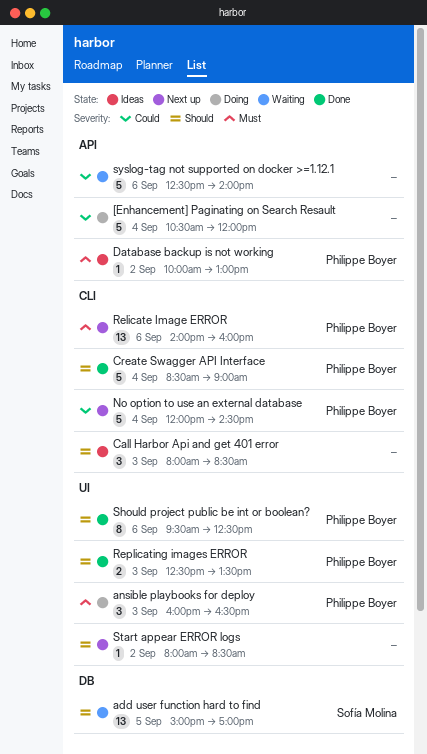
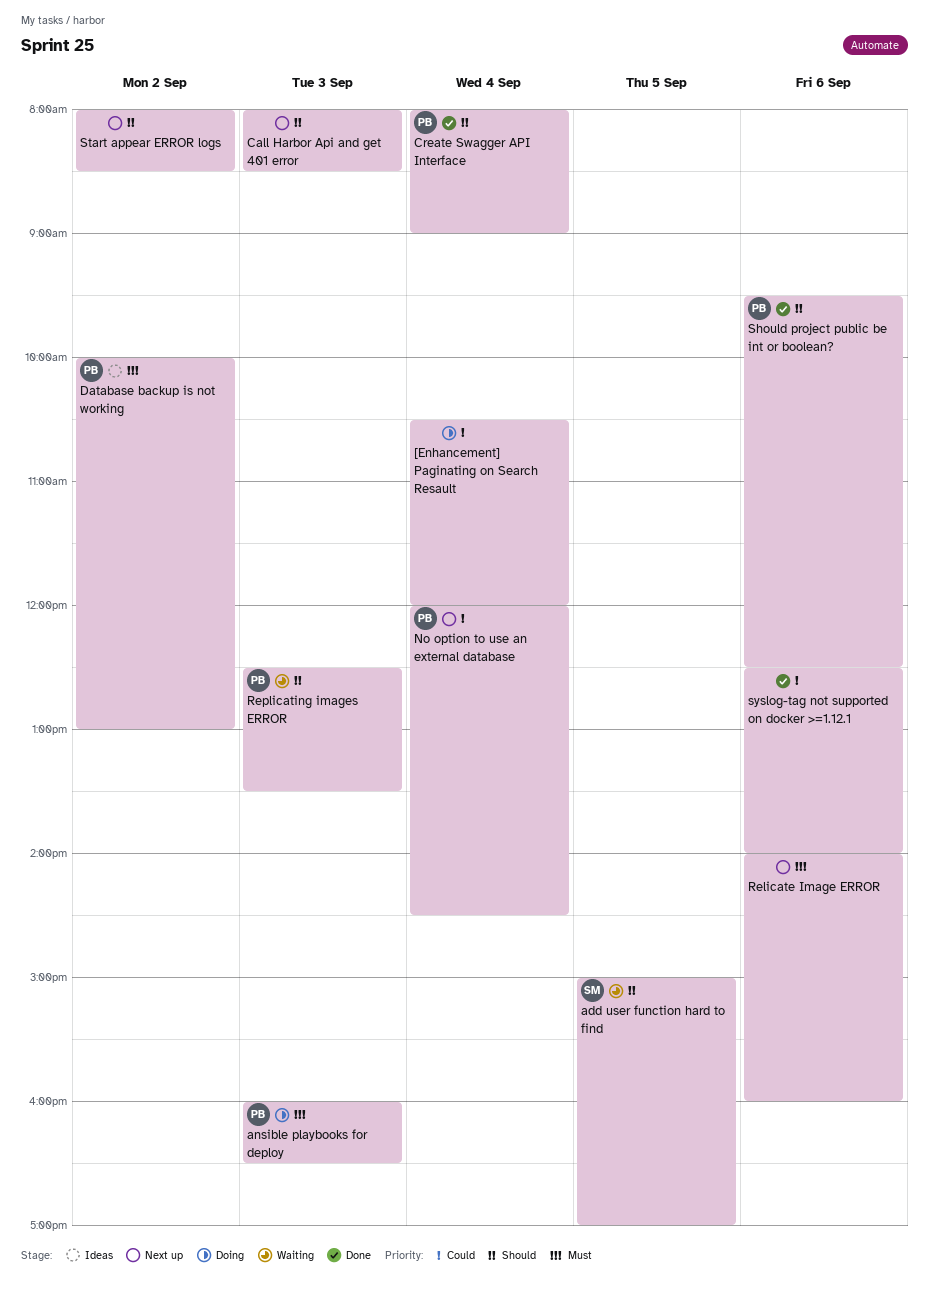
Call Harbor Api and get 401 error, status: Ideas -> Next up
Create Swagger API Interface, begins: 08:30 -> 08:00
Relicate Image ERROR, owner: Philippe Boyer -> none
Replicating images ERROR, status: Done -> Waiting
syslog-tag not supported on docker >=1.12.1, status: Waiting -> Done

